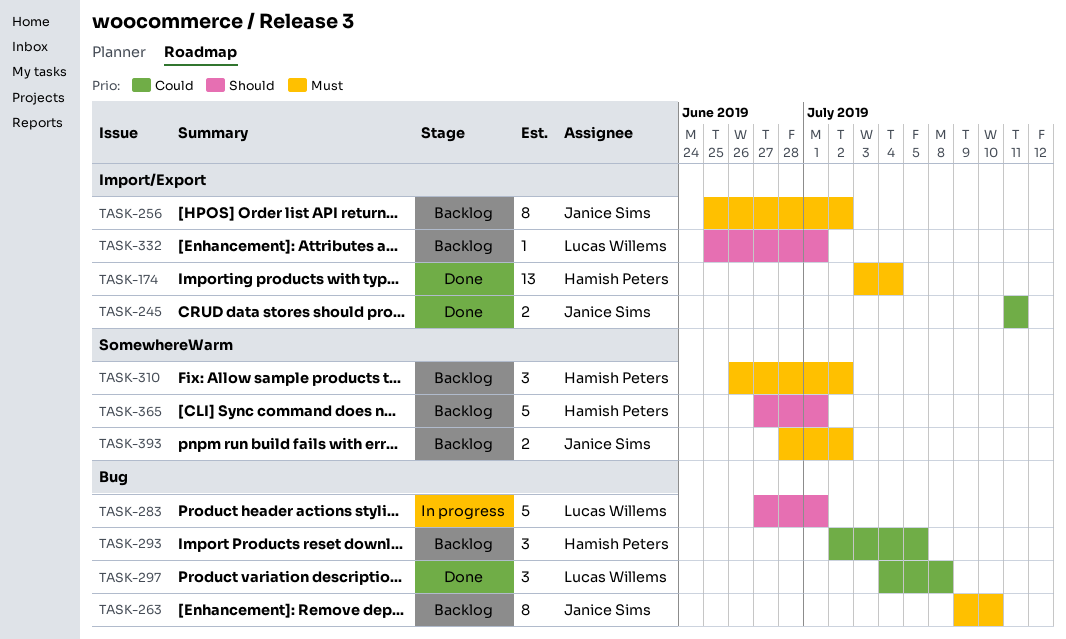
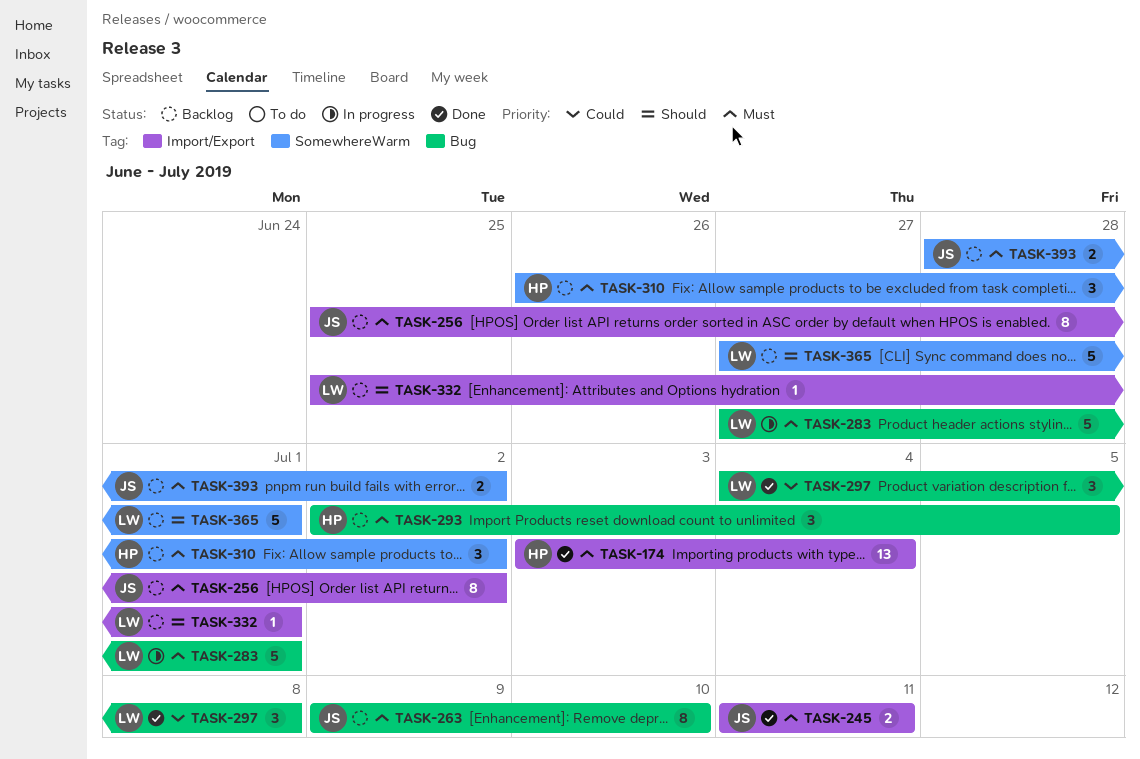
TASK-245, priority: Could -> Must
TASK-283, priority: Should -> Must
TASK-293, priority: Could -> Must
TASK-365, owner: Hamish Peters -> Lucas Willems

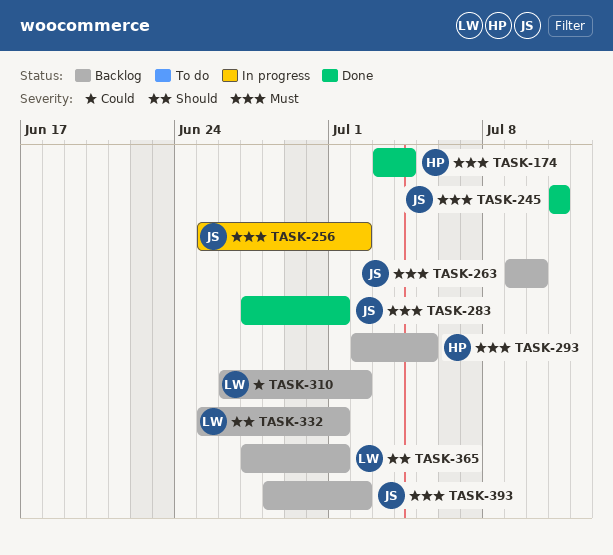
TASK-256, status: Backlog -> In progress
TASK-283, status: In progress -> Done
TASK-283, owner: LW -> JS
TASK-297: present -> none
TASK-310, owner: HP -> LW
TASK-310, priority: Must -> Could

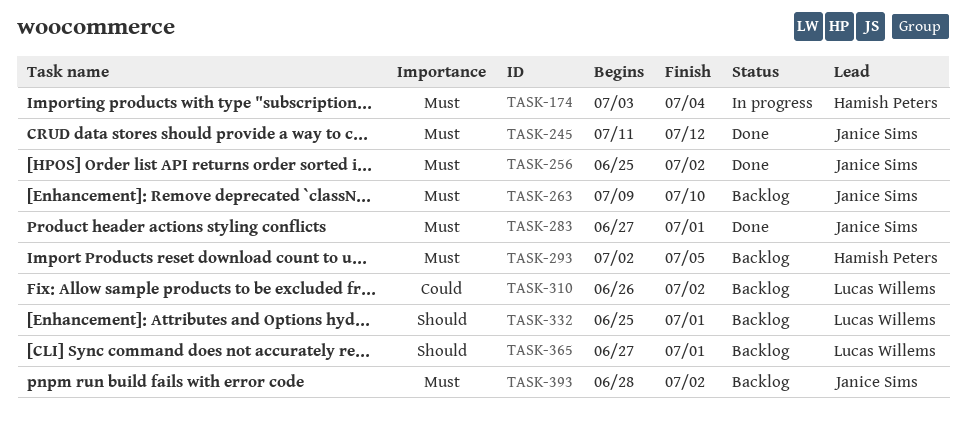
TASK-174, status: Done -> In progress
TASK-245, due: Jul 11 -> Jul 12
TASK-256, status: In progress -> Done

